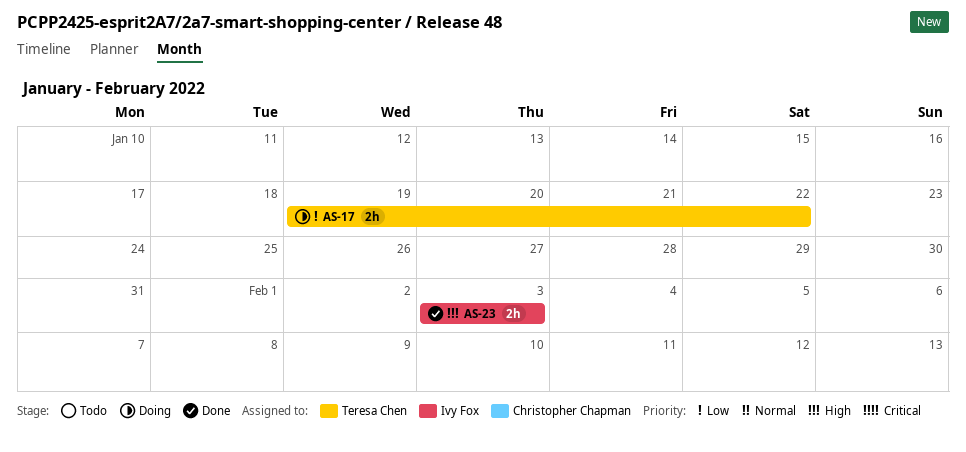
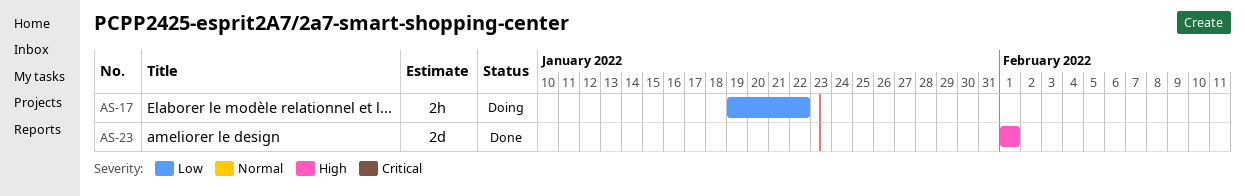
AS-23, estimate: 2h -> 2d
AS-23, start: Feb 3 -> Feb 1
AS-23, due: Feb 3 -> Feb 1

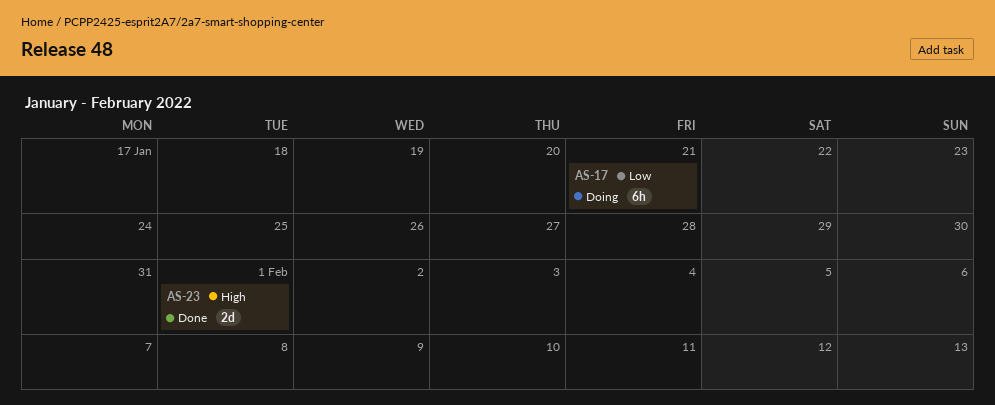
AS-17, estimate: 2h -> 6h
AS-17, due: Jan 22 -> Jan 21

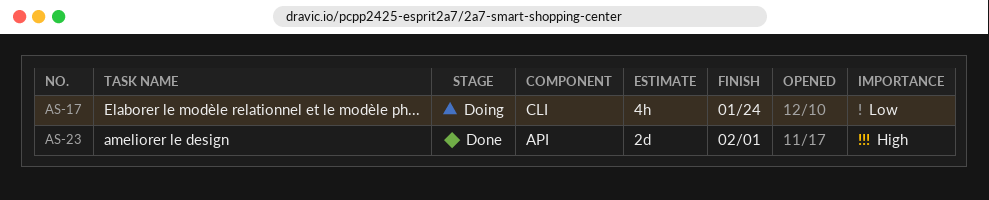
AS-17, estimate: 6h -> 4h
AS-17, due: Jan 21 -> Jan 24

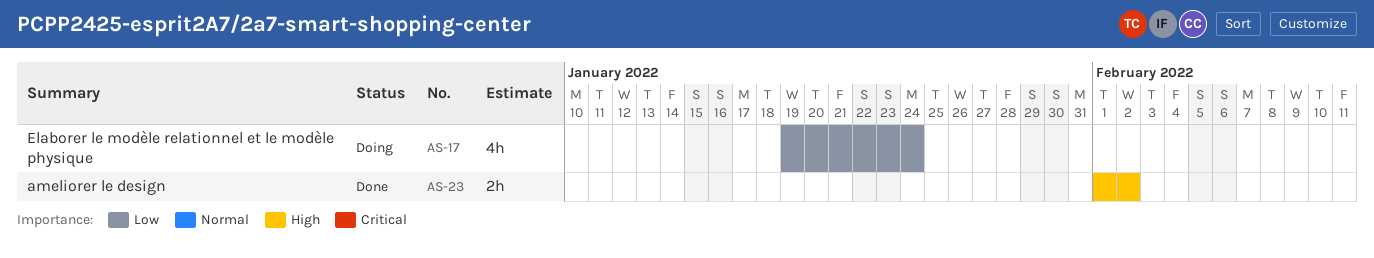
AS-23, estimate: 2d -> 2h
AS-23, due: Feb 1 -> Feb 2

